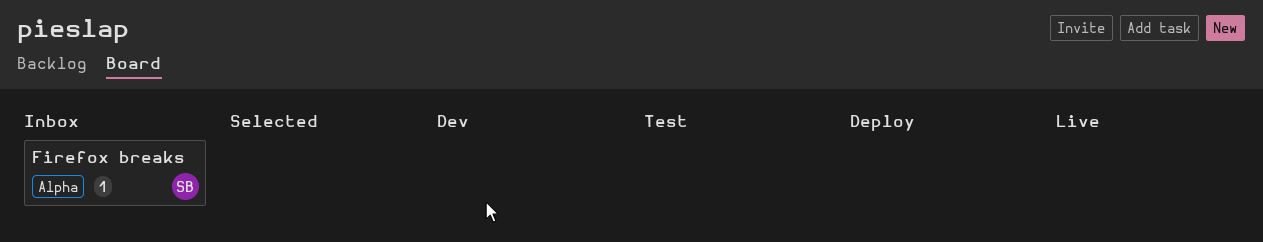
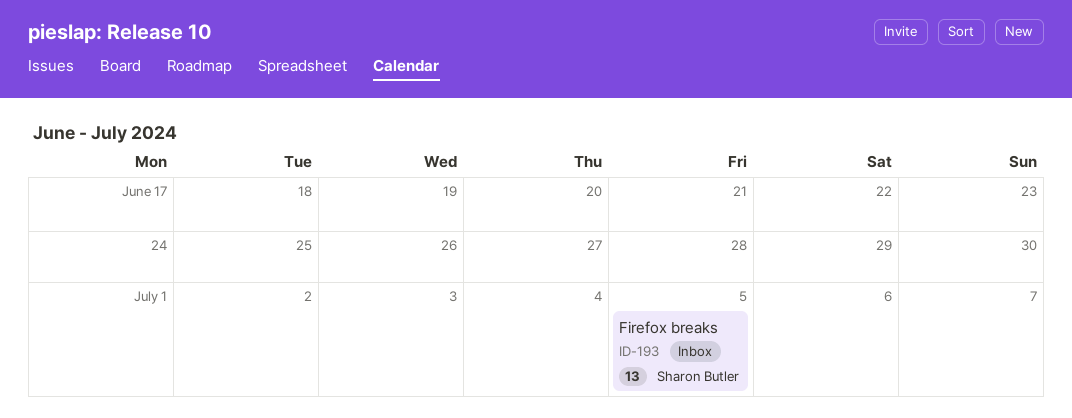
Firefox breaks, estimate: 1 -> 13

